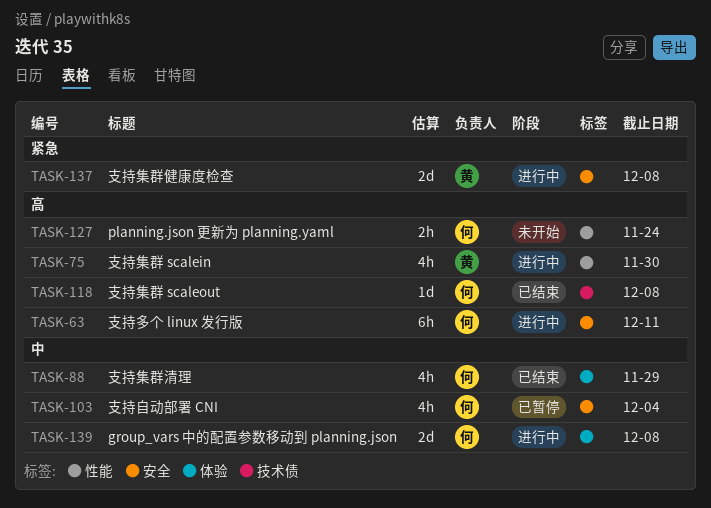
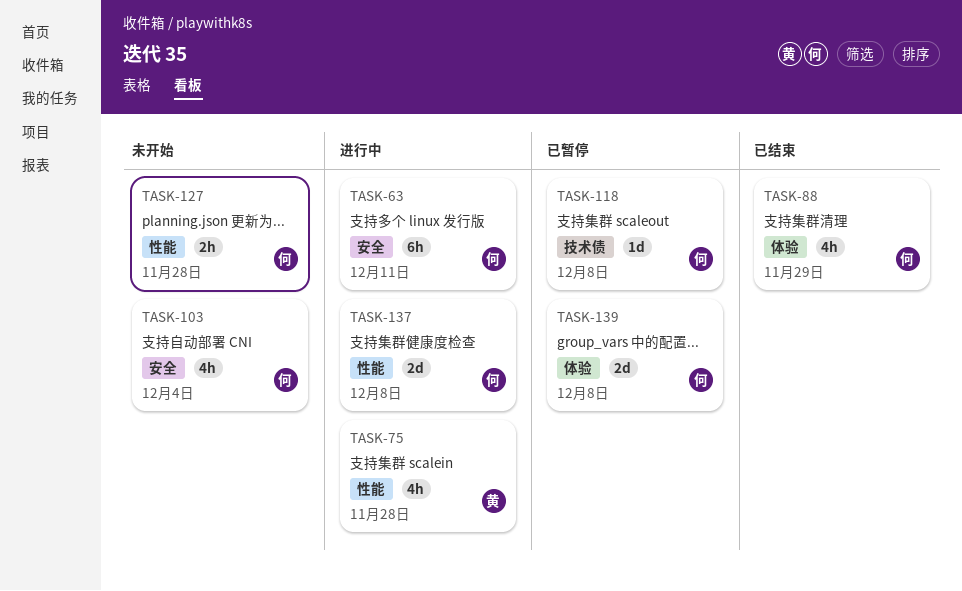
TASK-75, due: Nov 30 -> Nov 28
TASK-103, status: 已暂停 -> 未开始
TASK-118, status: 已结束 -> 已暂停
TASK-127, due: Nov 24 -> Nov 28
TASK-137, owner: 黄 -> 何
TASK-137, label: 安全 -> 性能
TASK-139, status: 进行中 -> 已暂停

